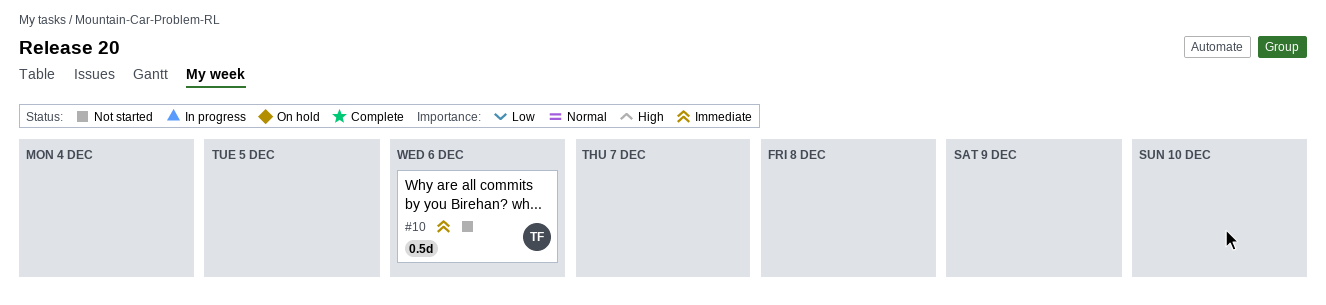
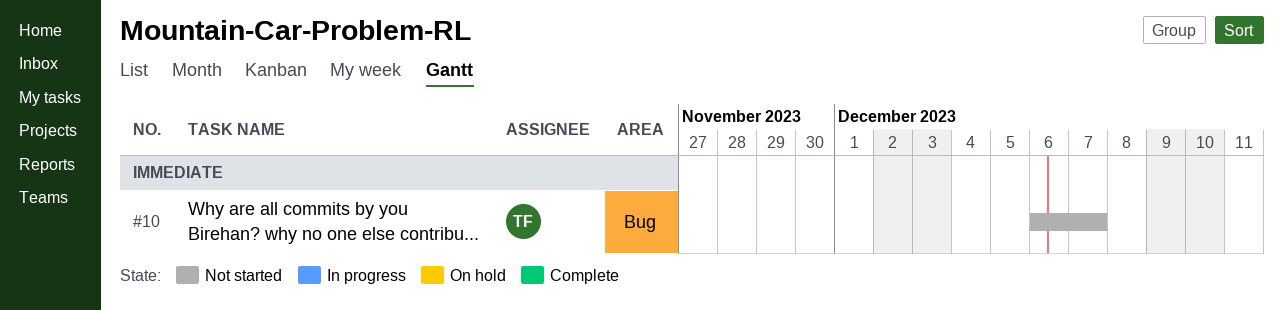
#10, due: Dec 6 -> Dec 7

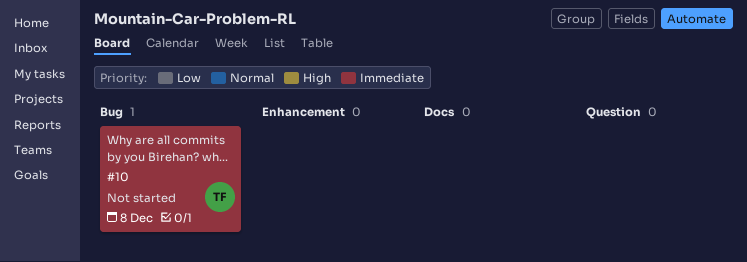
#10, due: Dec 7 -> Dec 8

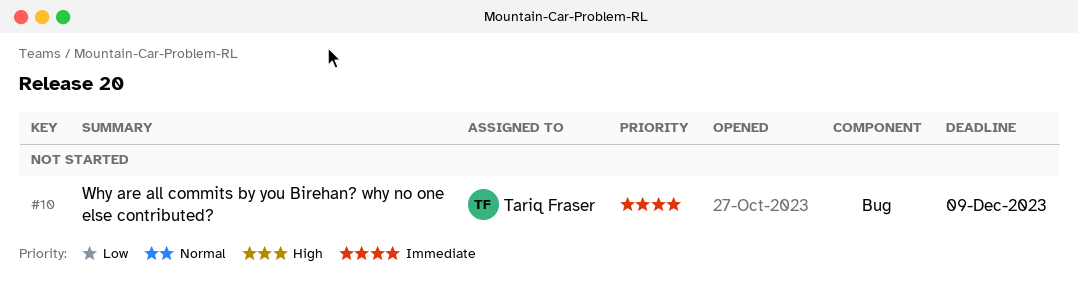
#10, due: Dec 8 -> Dec 9

